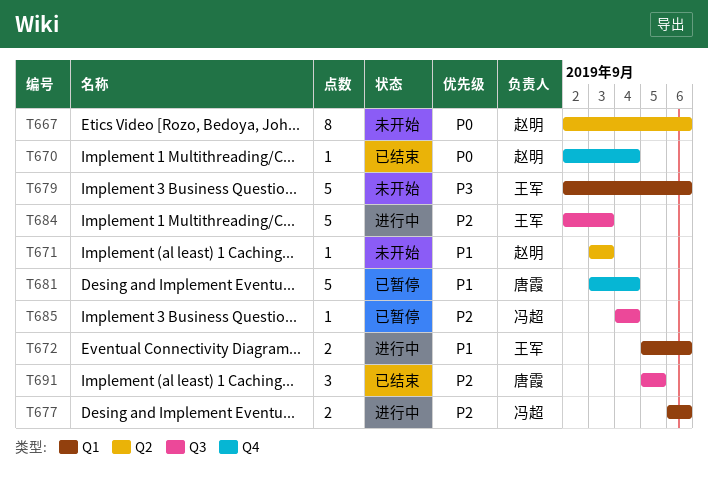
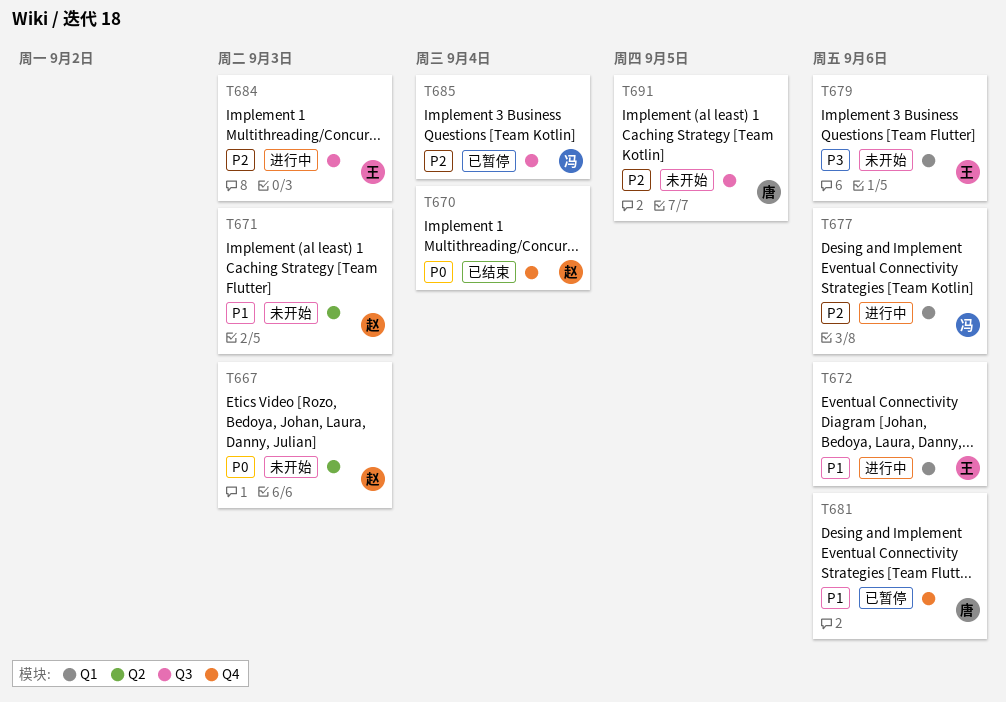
T667, due: Sep 6 -> Sep 3
T681, due: Sep 4 -> Sep 6
T691, status: 已结束 -> 未开始

